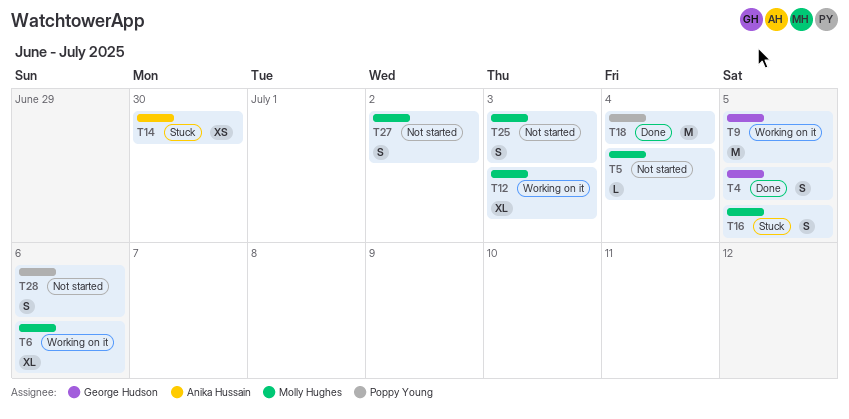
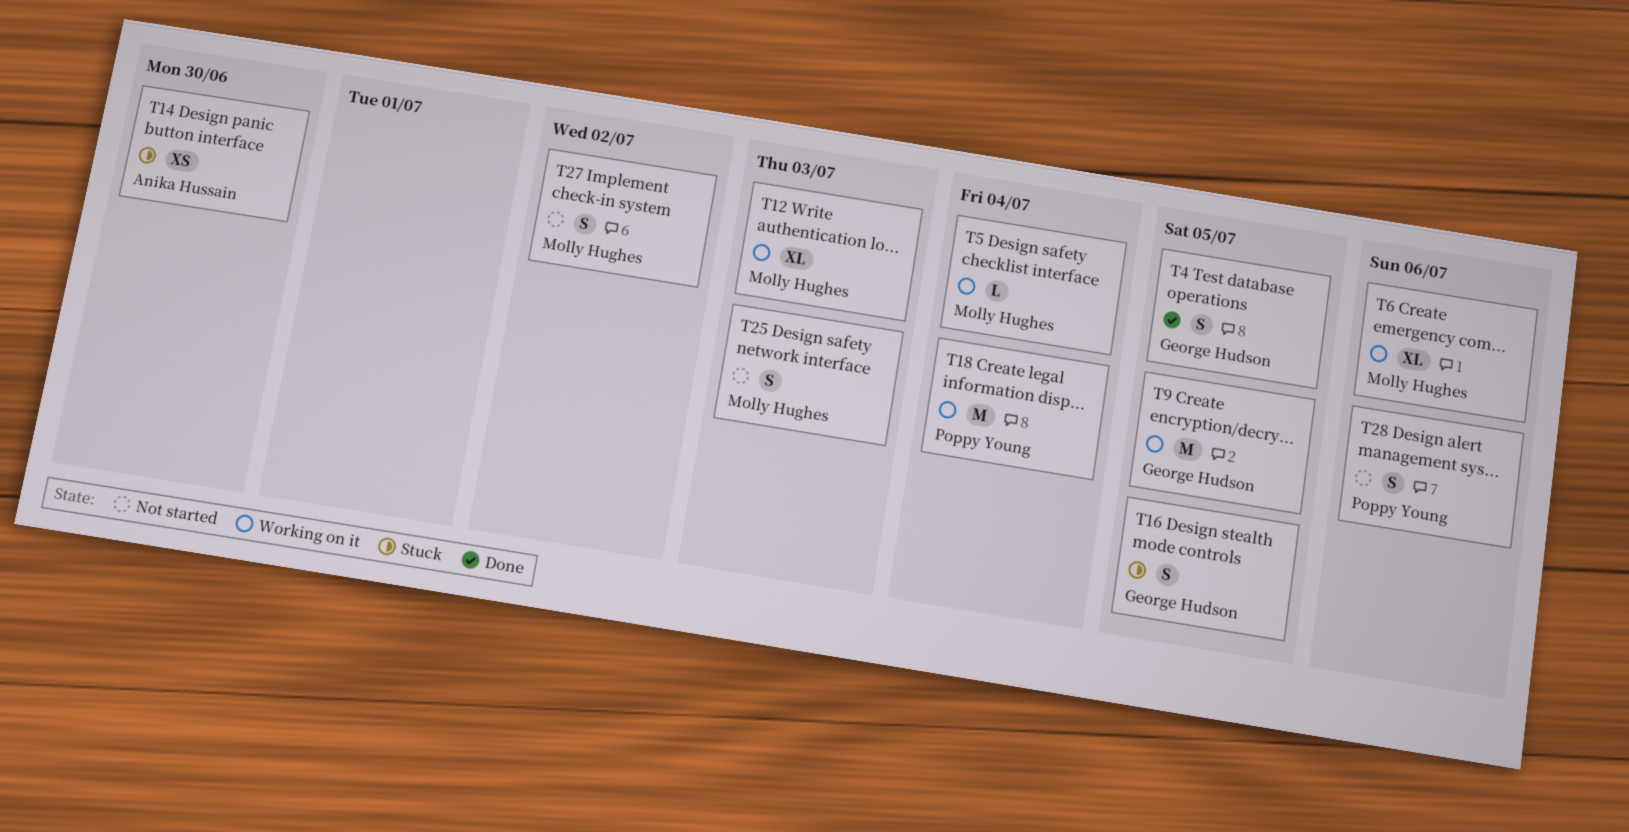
T5, status: Not started -> Working on it
T16, owner: Molly Hughes -> George Hudson
T18, status: Done -> Working on it

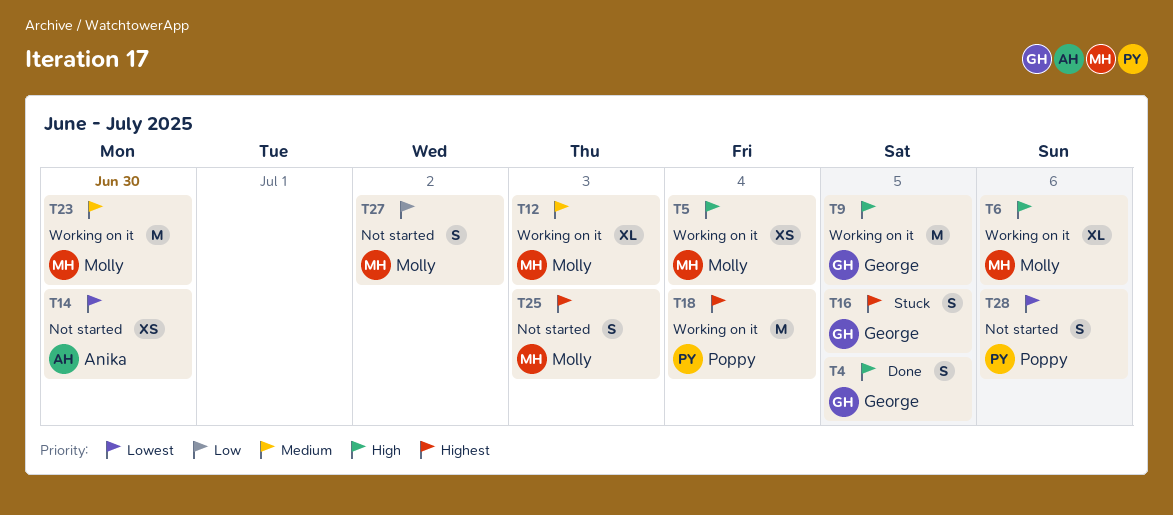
T5, estimate: L -> XS
T14, status: Stuck -> Not started
T23: none -> present

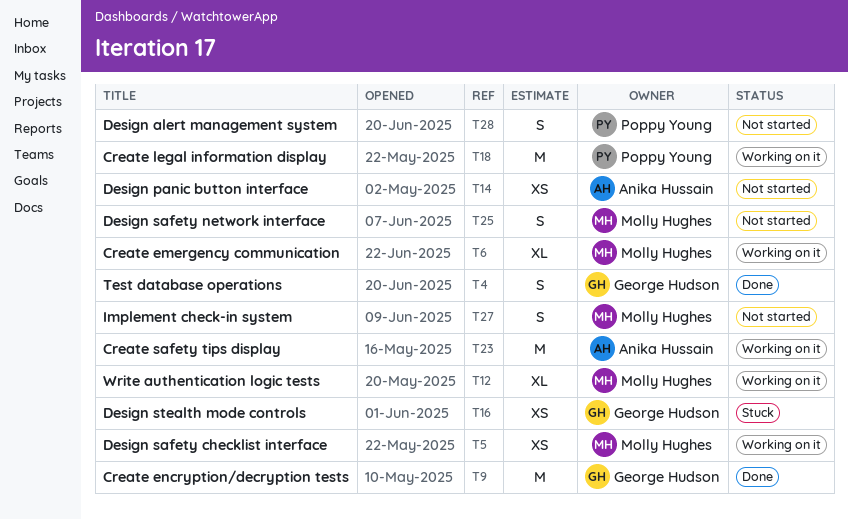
T9, status: Working on it -> Done
T16, estimate: S -> XS
T23, owner: Molly Hughes -> Anika Hussain

